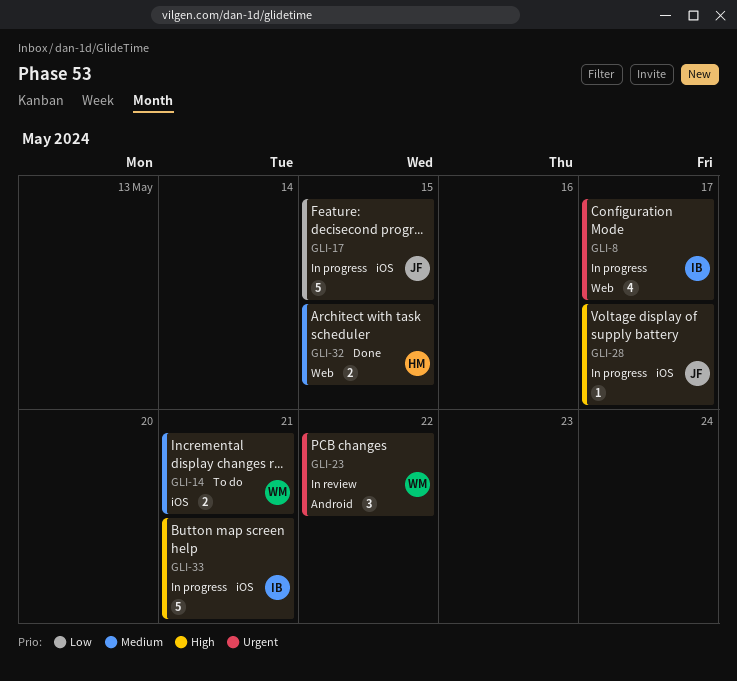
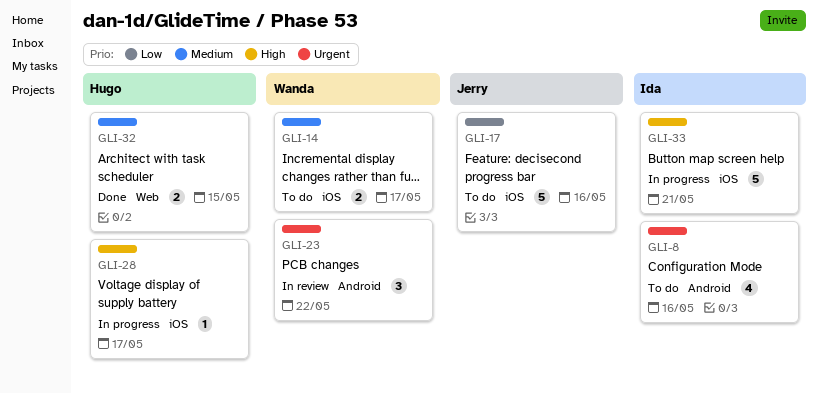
GLI-8, status: In progress -> To do
GLI-8, label: Web -> Android
GLI-8, due: May 17 -> May 16
GLI-14, due: May 21 -> May 17
GLI-17, status: In progress -> To do
GLI-17, due: May 15 -> May 16
GLI-28, owner: Jerry -> Hugo

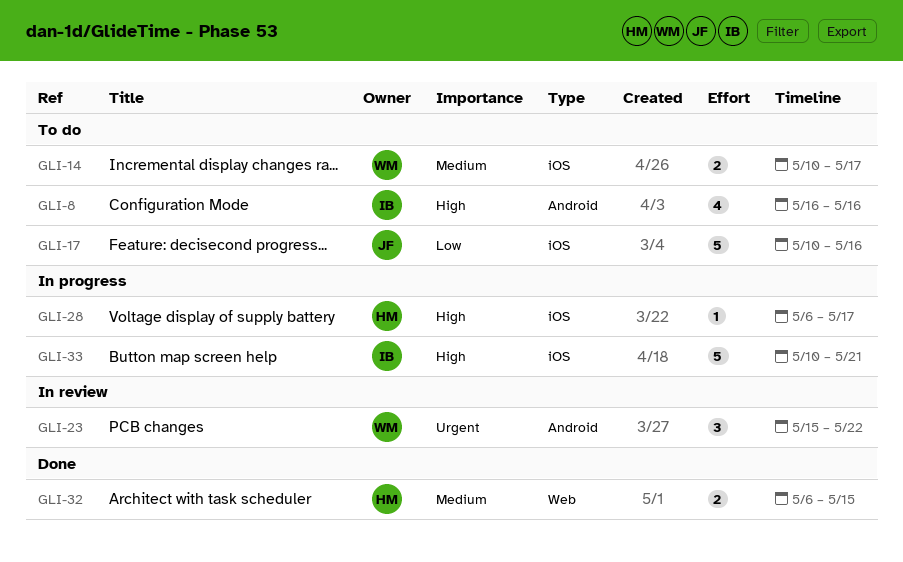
GLI-8, priority: Urgent -> High

